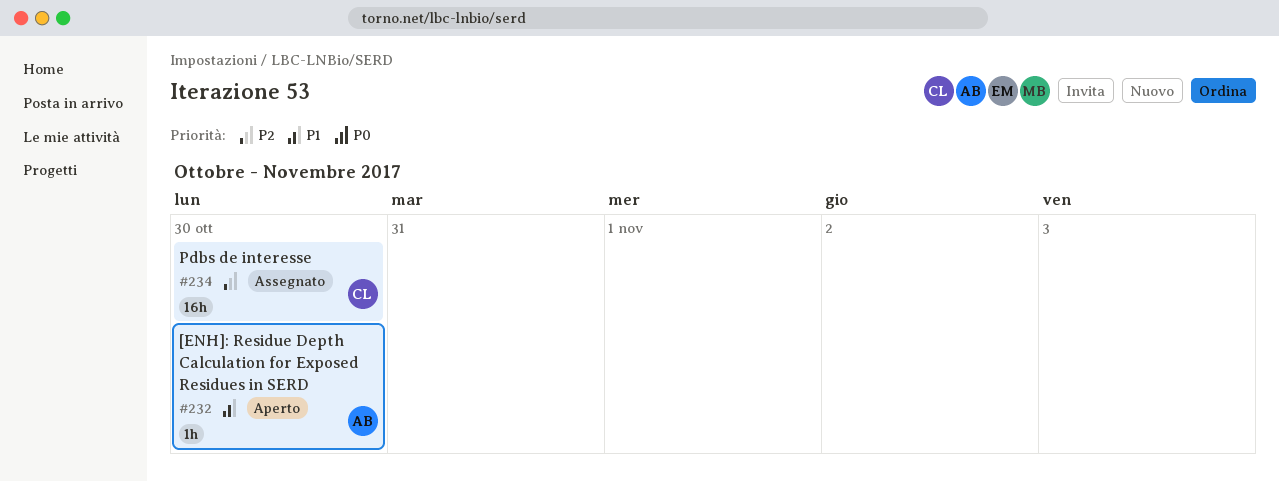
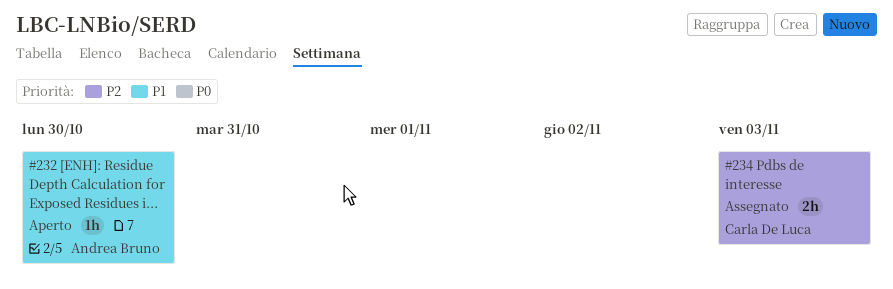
#234, estimate: 16h -> 2h
#234, due: Oct 30 -> Nov 3

